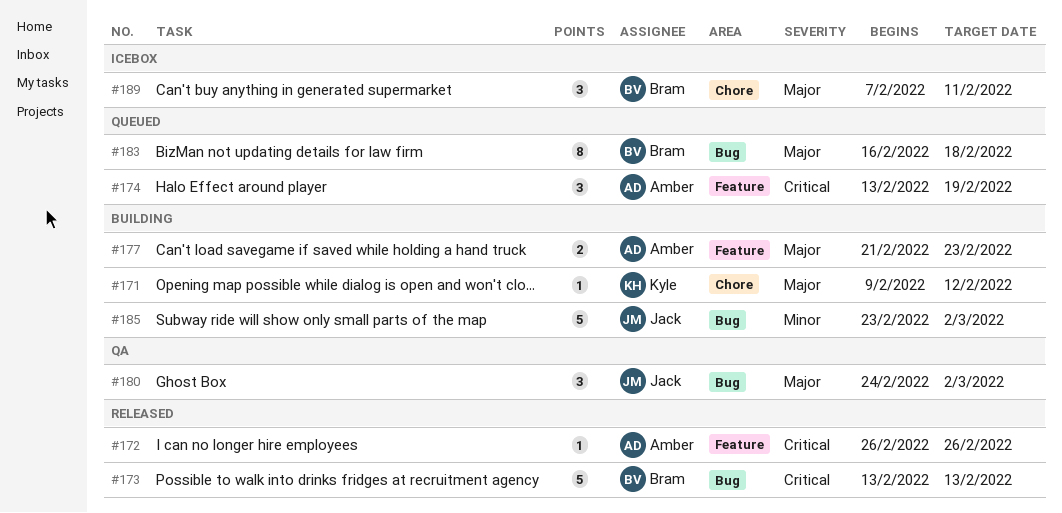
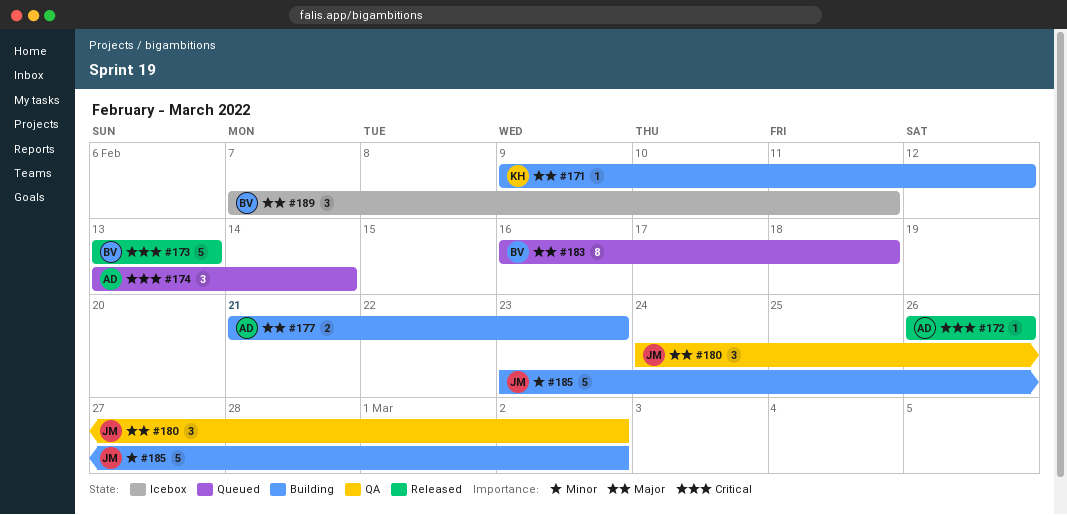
#174, due: Feb 19 -> Feb 14

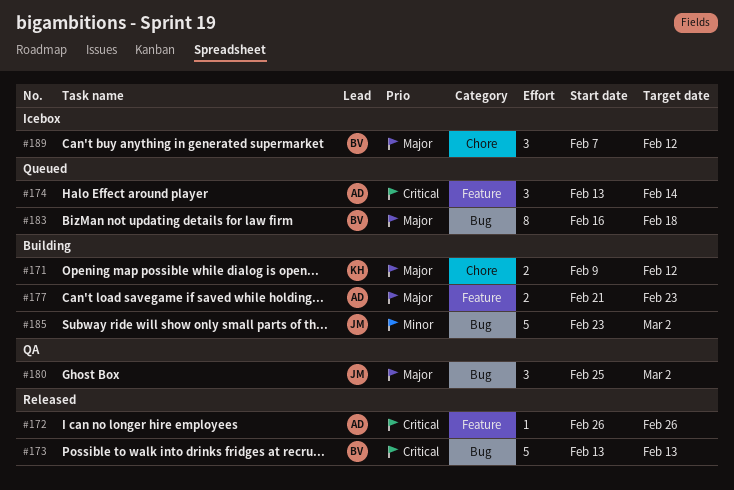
#171, estimate: 1 -> 2
#180, start: Feb 24 -> Feb 25
#189, due: Feb 11 -> Feb 12

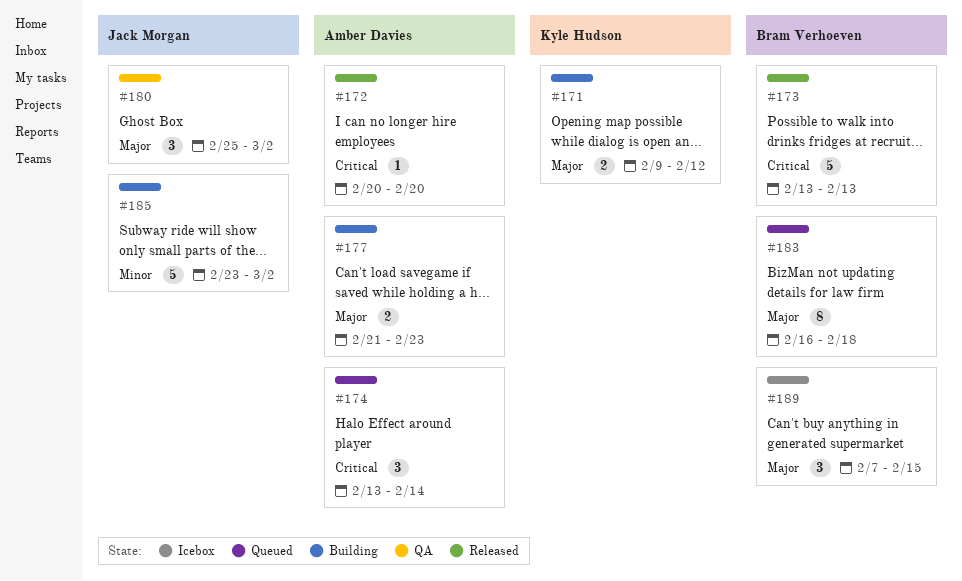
#172, start: Feb 26 -> Feb 20
#172, due: Feb 26 -> Feb 20
#189, due: Feb 12 -> Feb 15

